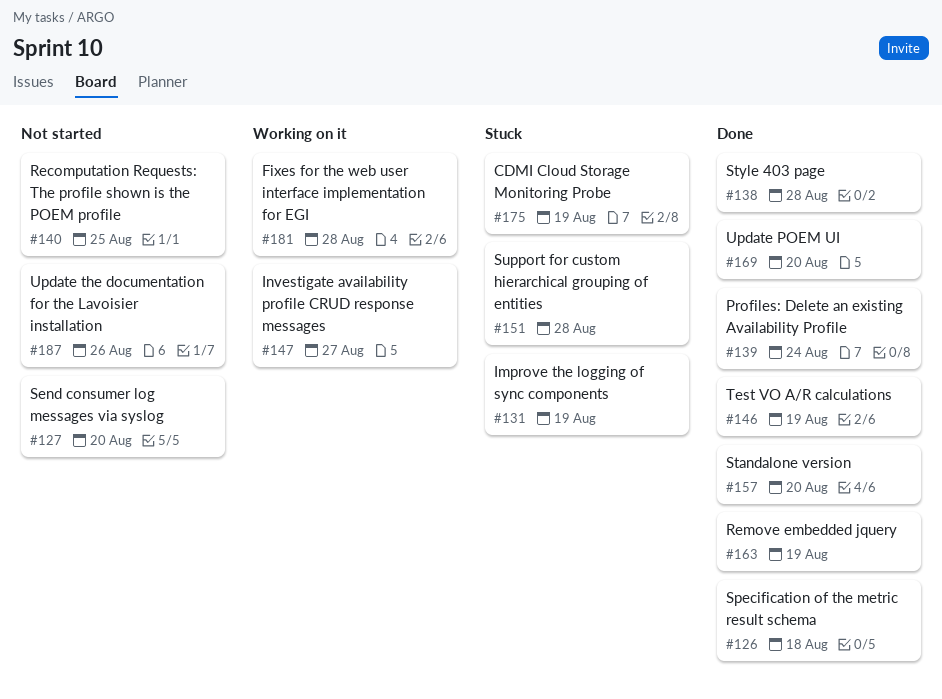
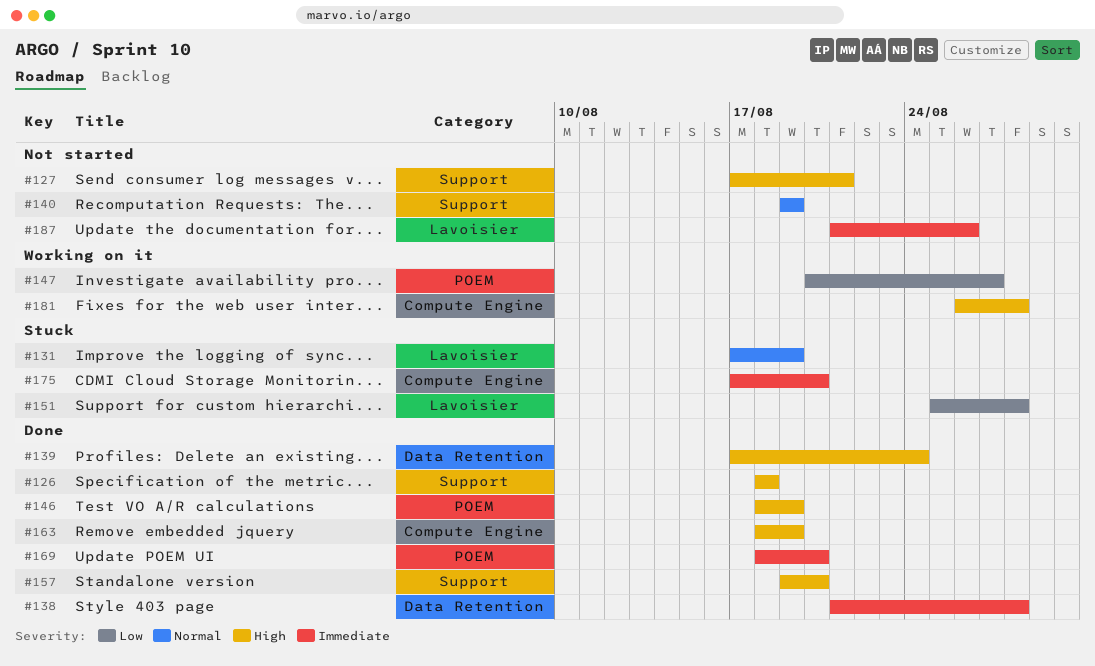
#127, due: Aug 20 -> Aug 21
#140, due: Aug 25 -> Aug 19
#175, due: Aug 19 -> Aug 20

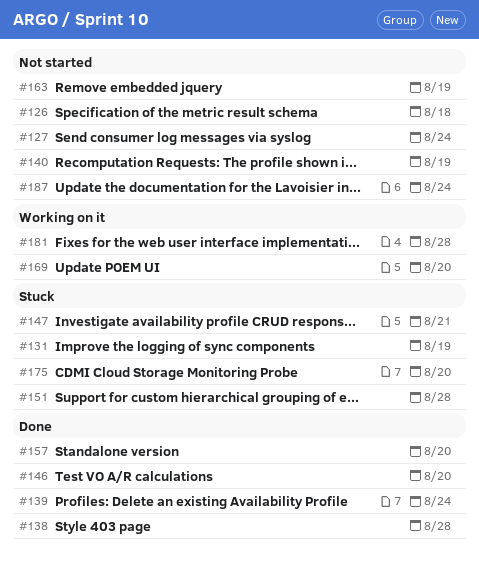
#126, status: Done -> Not started
#127, due: Aug 21 -> Aug 24
#146, due: Aug 19 -> Aug 20
#147, status: Working on it -> Stuck
#147, due: Aug 27 -> Aug 21
#163, status: Done -> Not started
#169, status: Done -> Working on it
#187, due: Aug 26 -> Aug 24

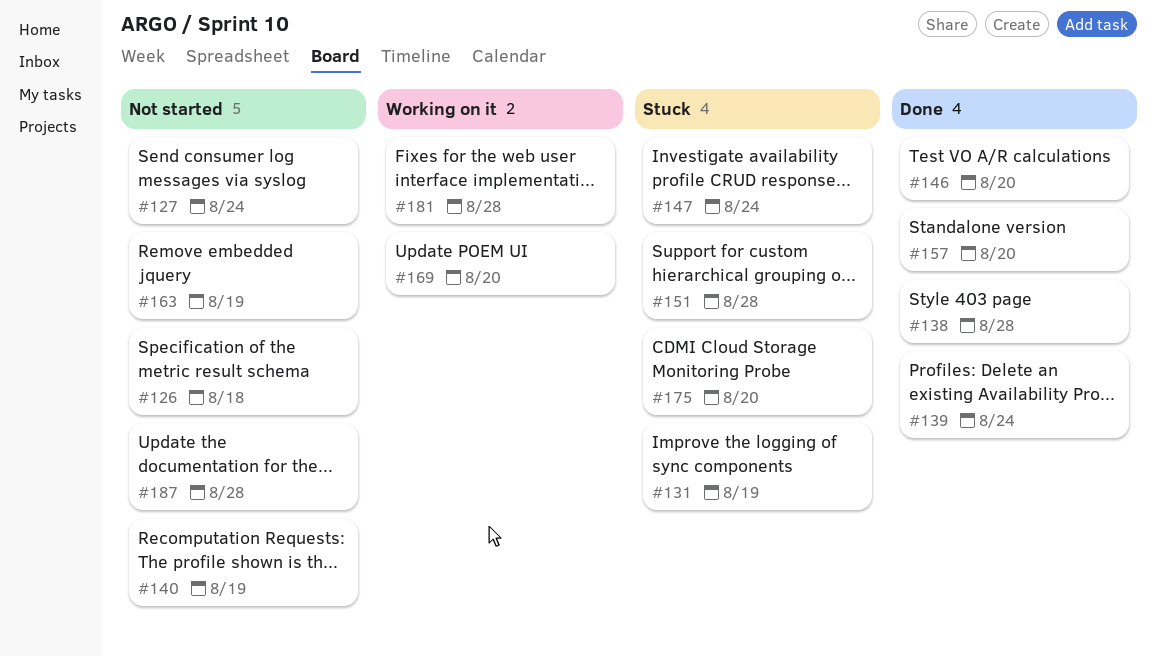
#147, due: Aug 21 -> Aug 24
#187, due: Aug 24 -> Aug 28

